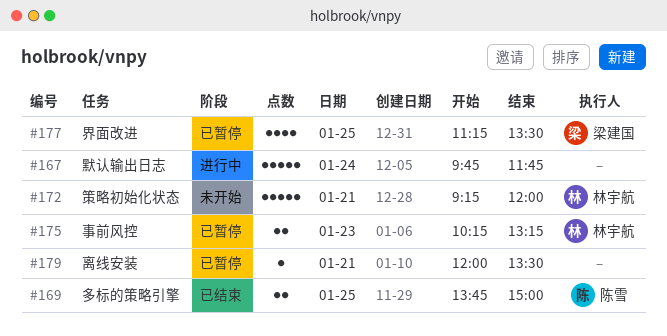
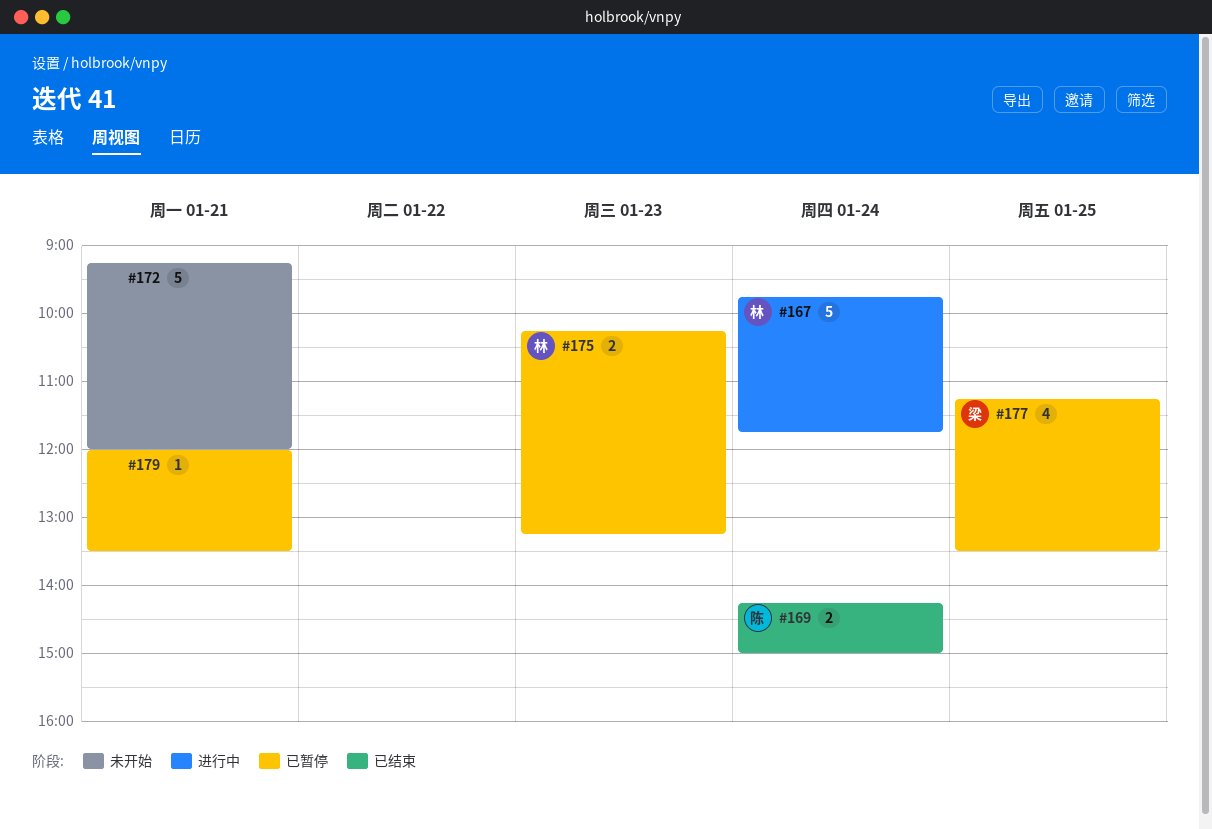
#167, owner: none -> 林宇航
#169, day: Jan 25 -> Jan 24
#169, begins: 13:45 -> 14:15
#172, owner: 林宇航 -> none

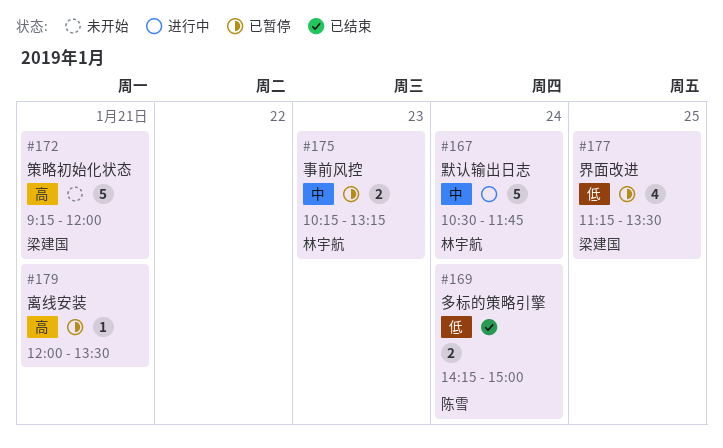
#167, begins: 09:45 -> 10:30
#172, owner: none -> 梁建国

